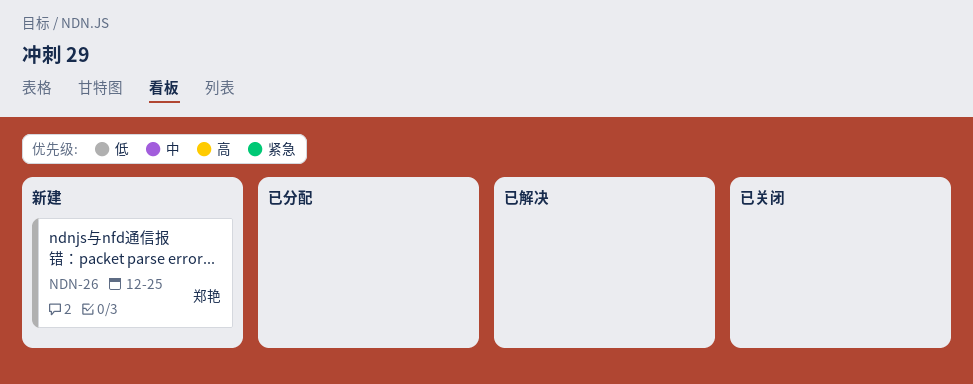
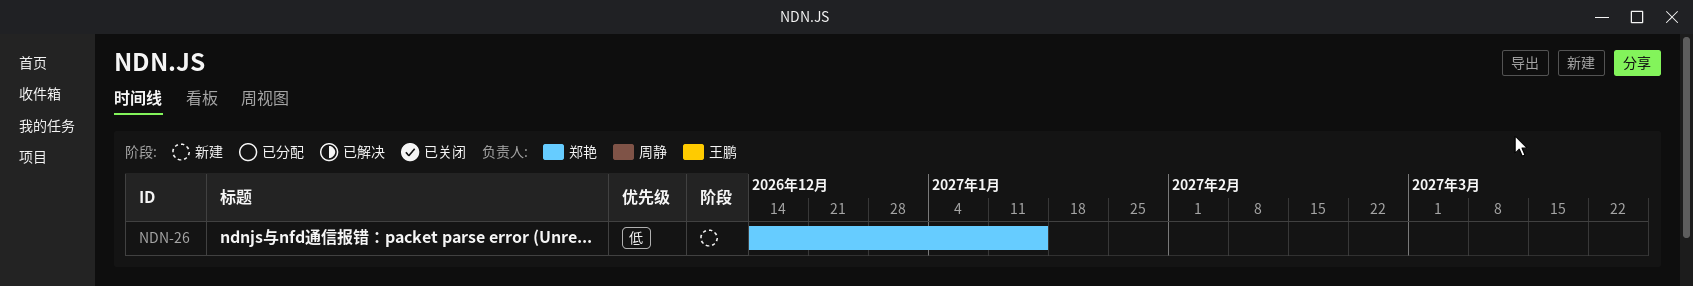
NDN-26, due: Dec 25 -> Jan 15

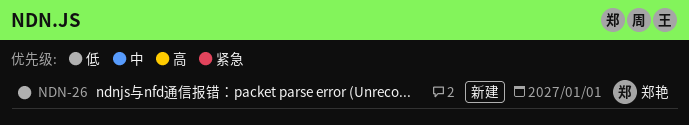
NDN-26, due: Jan 15 -> Jan 1

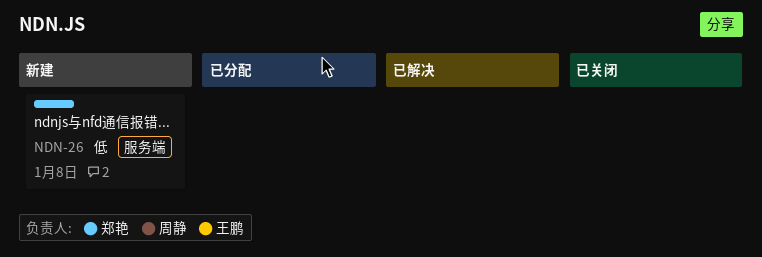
NDN-26, due: Jan 1 -> Jan 8

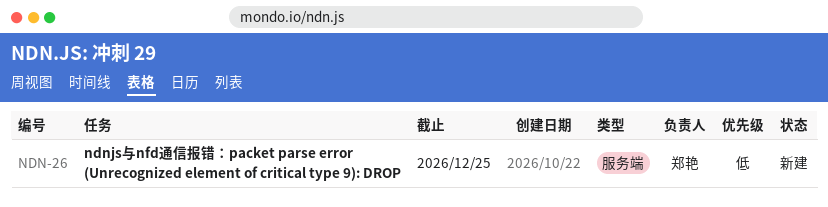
NDN-26, due: Jan 8 -> Dec 25

